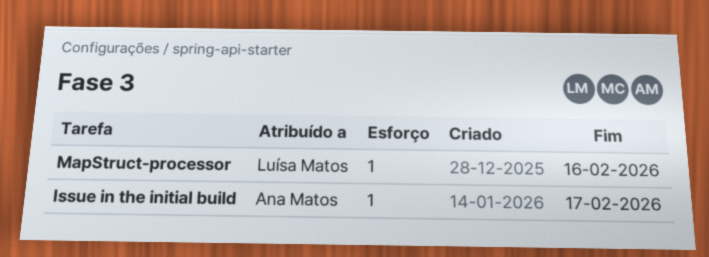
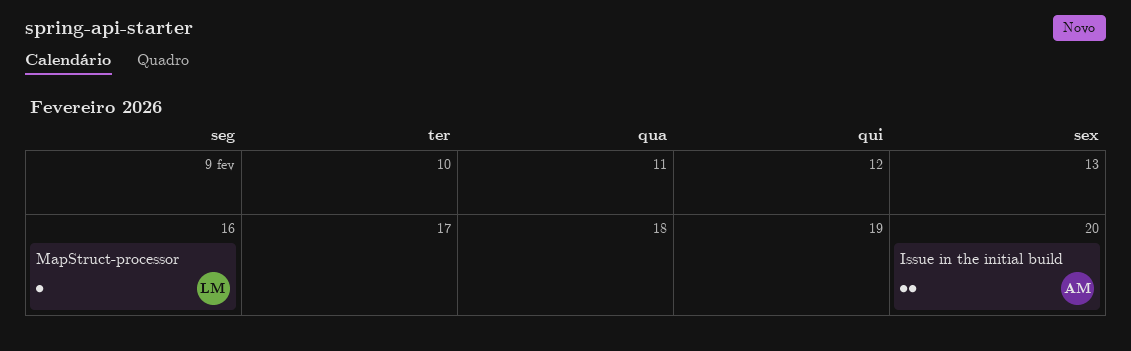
Issue in the initial build, estimate: 1 -> 2
Issue in the initial build, due: Feb 17 -> Feb 20

